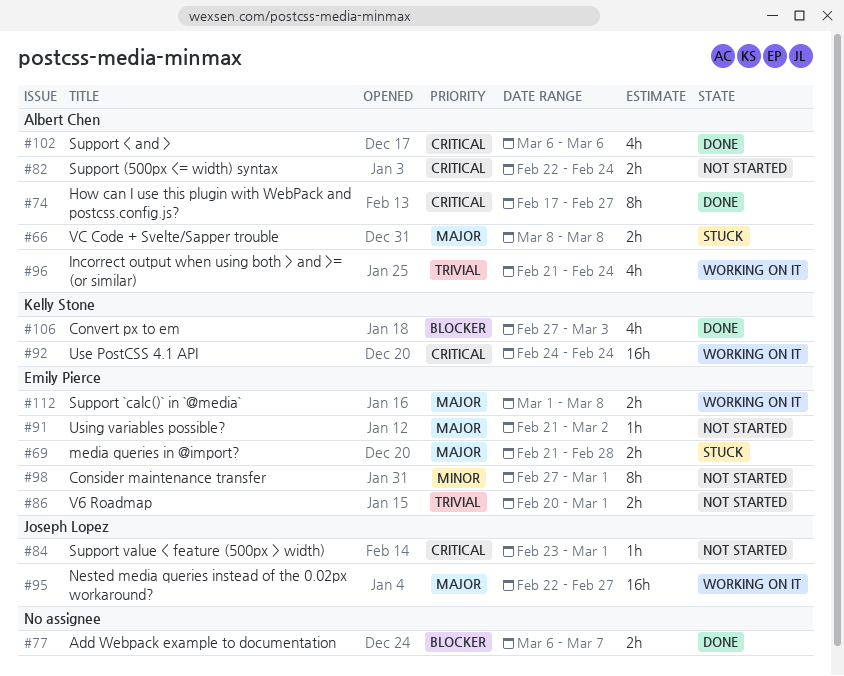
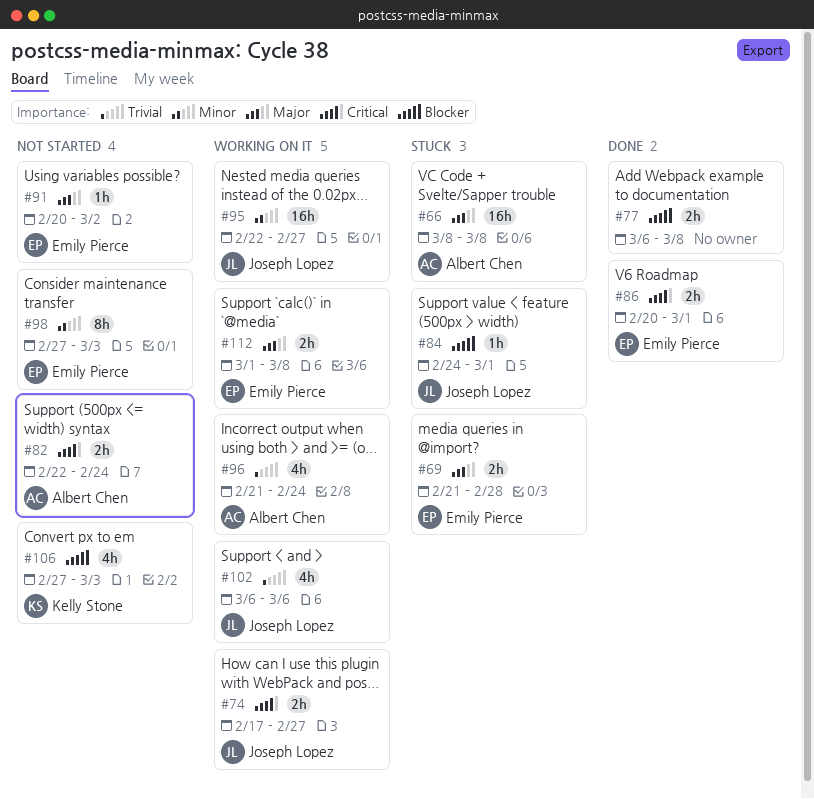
#66, estimate: 2h -> 16h
#74, status: Done -> Working on it
#74, owner: Albert Chen -> Joseph Lopez
#74, estimate: 8h -> 2h
#77, due: Mar 7 -> Mar 8
#84, status: Not started -> Stuck
#84, priority: Critical -> Blocker
#84, start: Feb 23 -> Feb 24
#86, status: Not started -> Done
#86, priority: Trivial -> Critical
#91, start: Feb 21 -> Feb 20
#92: present -> none
#95, priority: Major -> Minor
#98, due: Mar 1 -> Mar 3
#102, status: Done -> Working on it
#102, owner: Albert Chen -> Joseph Lopez
#102, priority: Critical -> Trivial
#106, status: Done -> Not started

